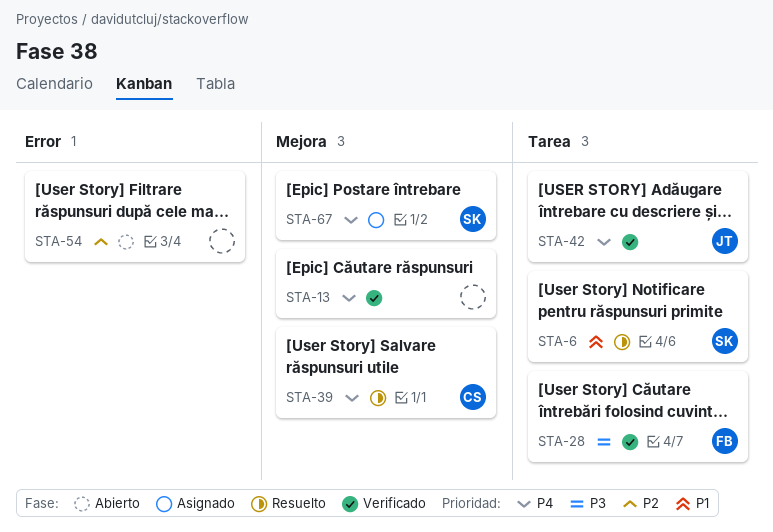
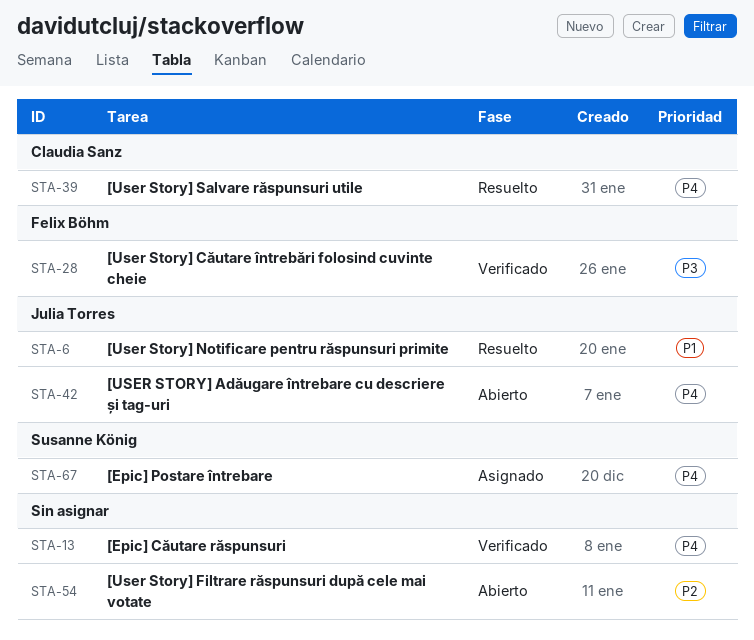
STA-6, owner: Susanne König -> Julia Torres
STA-42, status: Verificado -> Abierto

